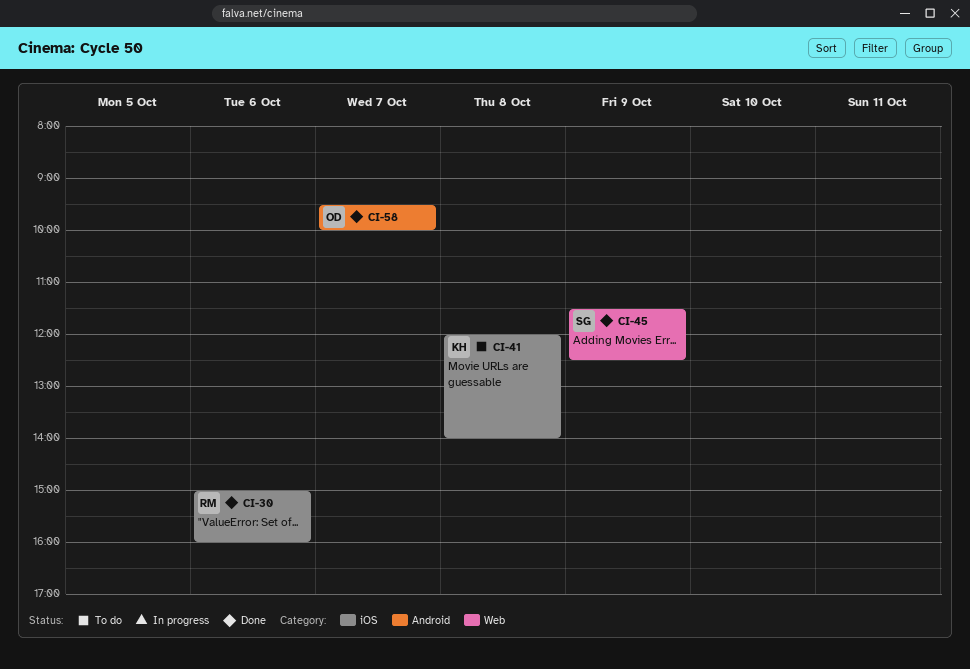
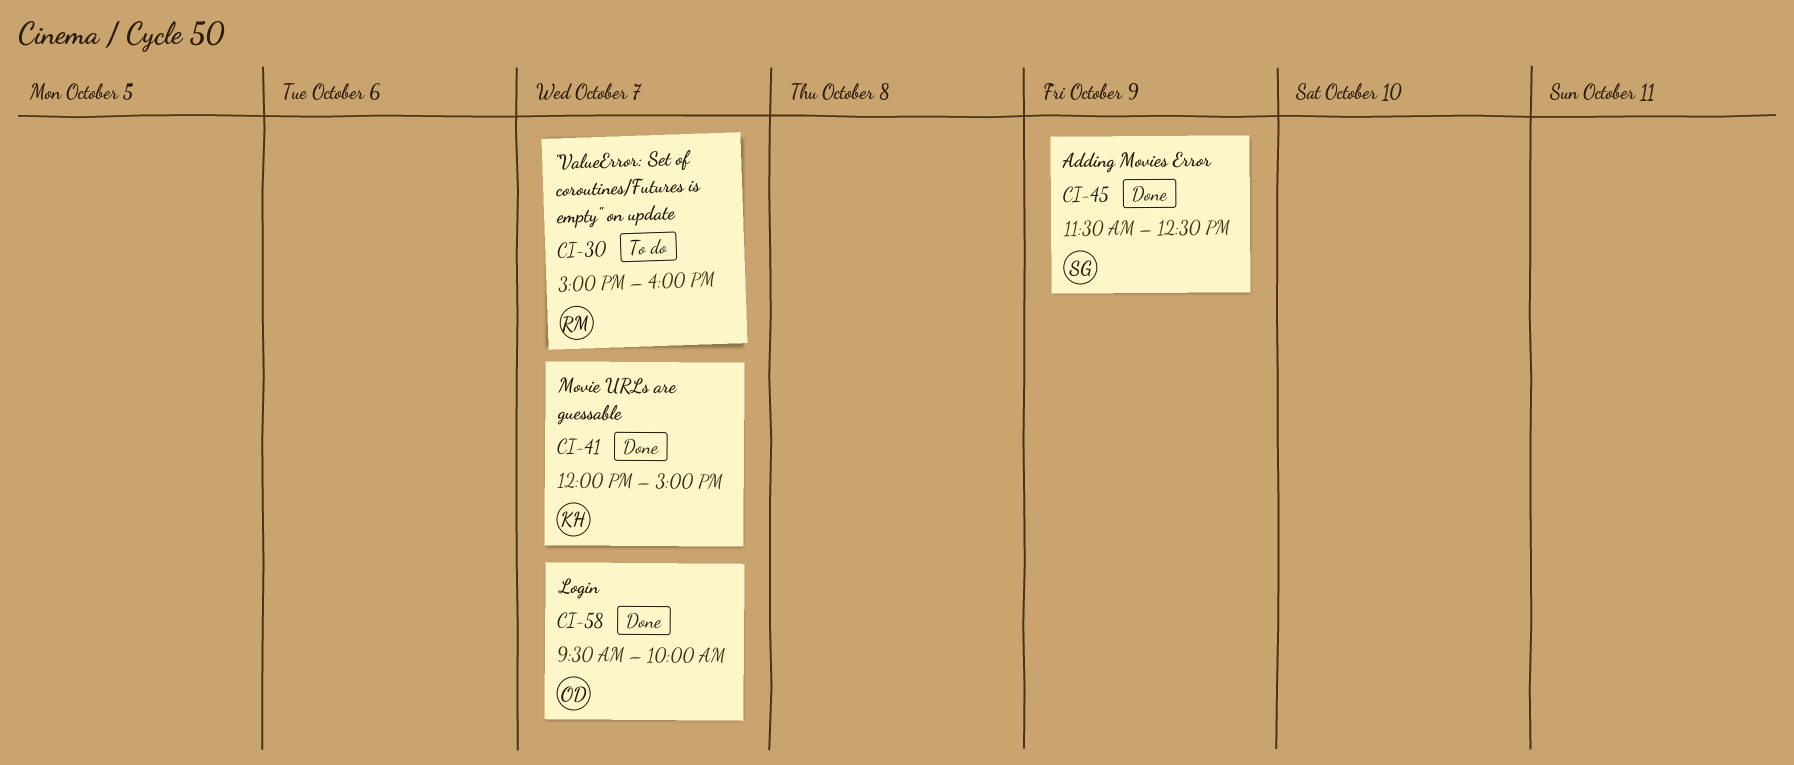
CI-30, status: Done -> To do
CI-30, day: Oct 6 -> Oct 7
CI-41, status: To do -> Done
CI-41, day: Oct 8 -> Oct 7
CI-41, ends: 14:00 -> 15:00

